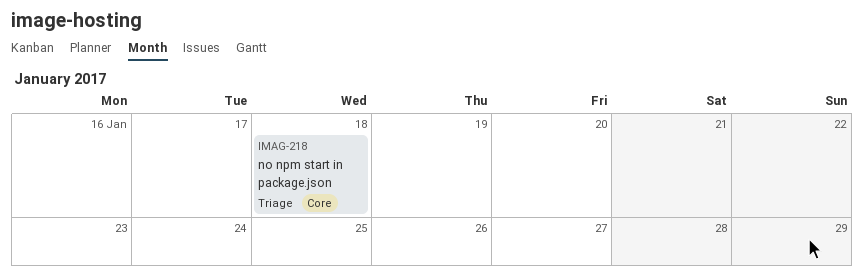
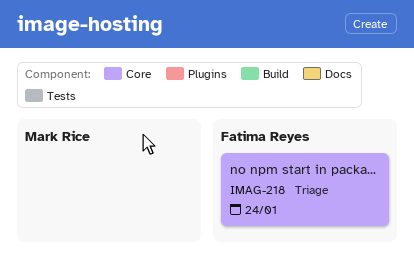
IMAG-218, due: Jan 18 -> Jan 24

